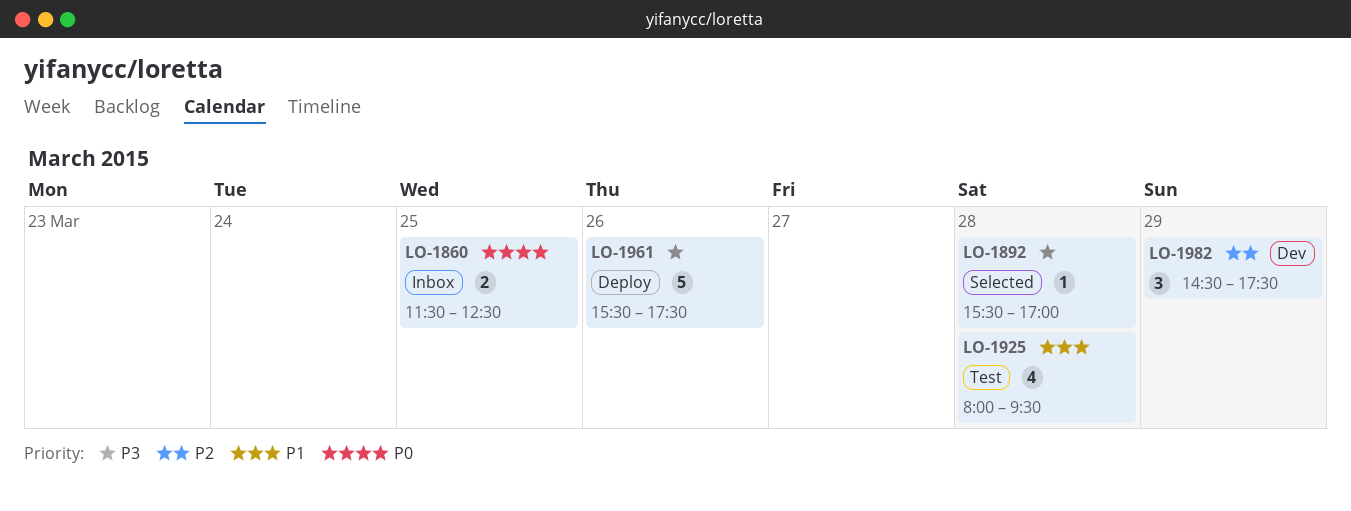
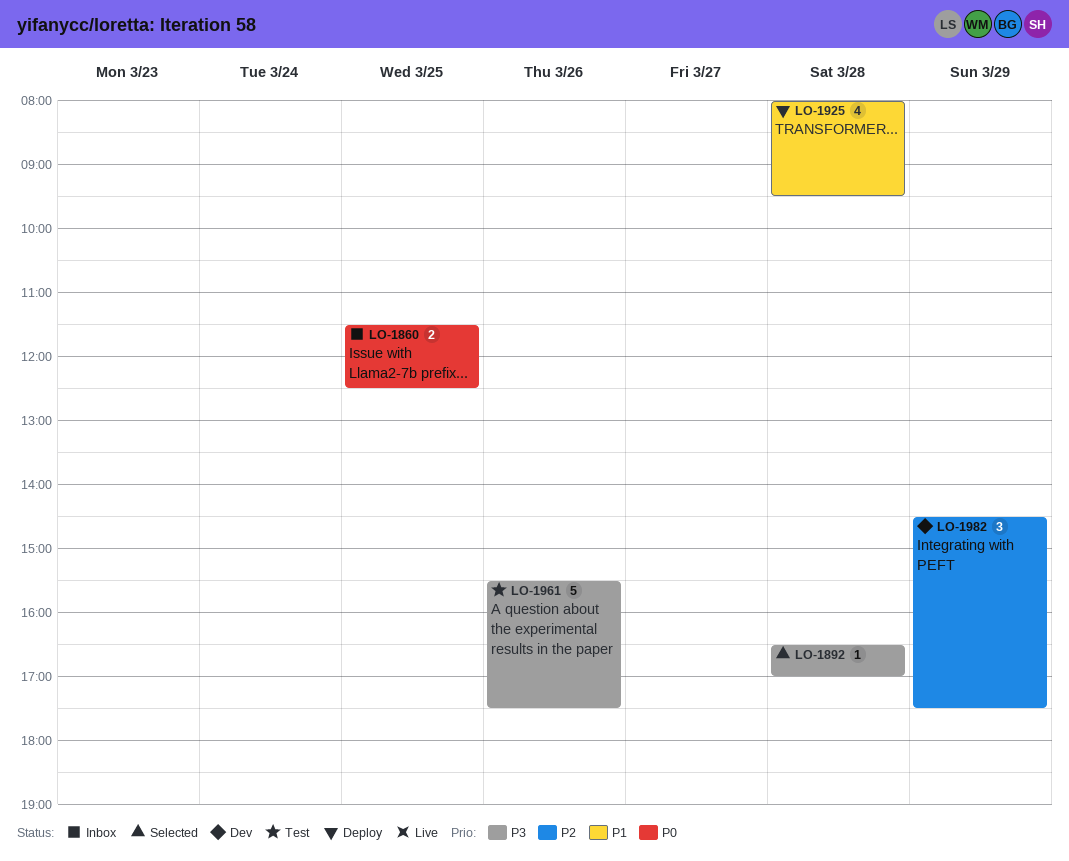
LO-1892, begins: 15:30 -> 16:30
LO-1925, status: Test -> Deploy
LO-1961, status: Deploy -> Test

